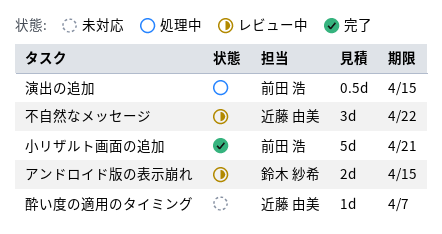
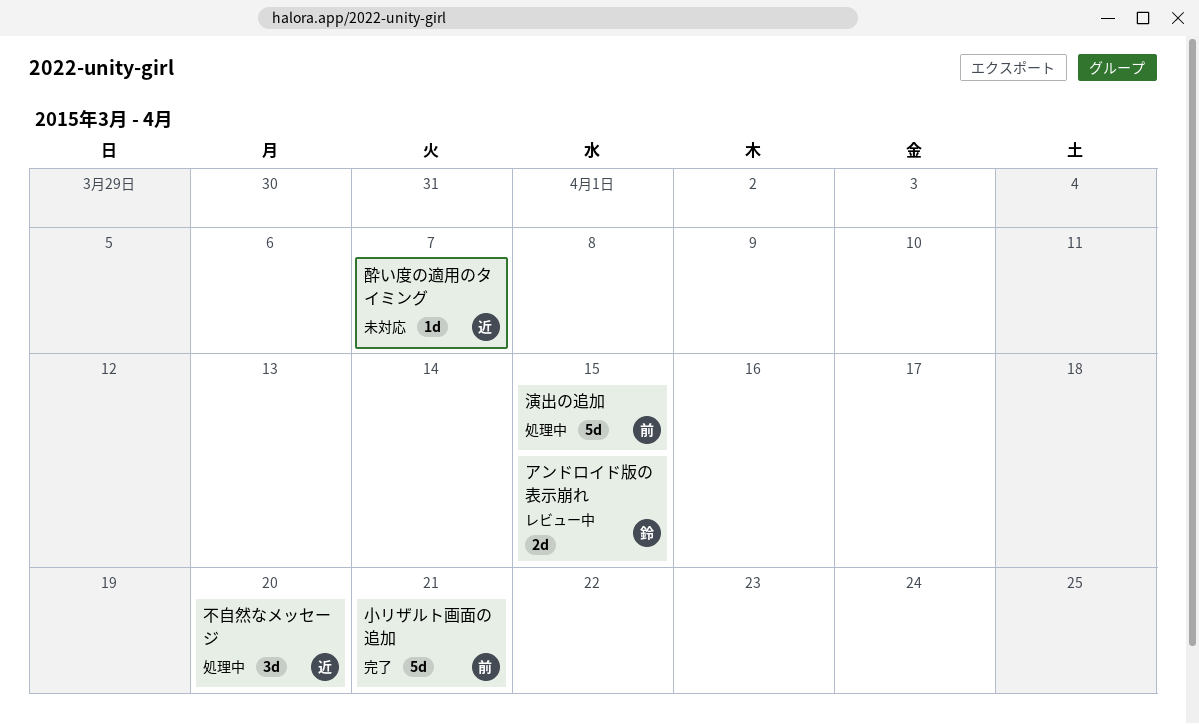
不自然なメッセージ, status: レビュー中 -> 処理中
不自然なメッセージ, due: Apr 22 -> Apr 20
演出の追加, estimate: 0.5d -> 5d

